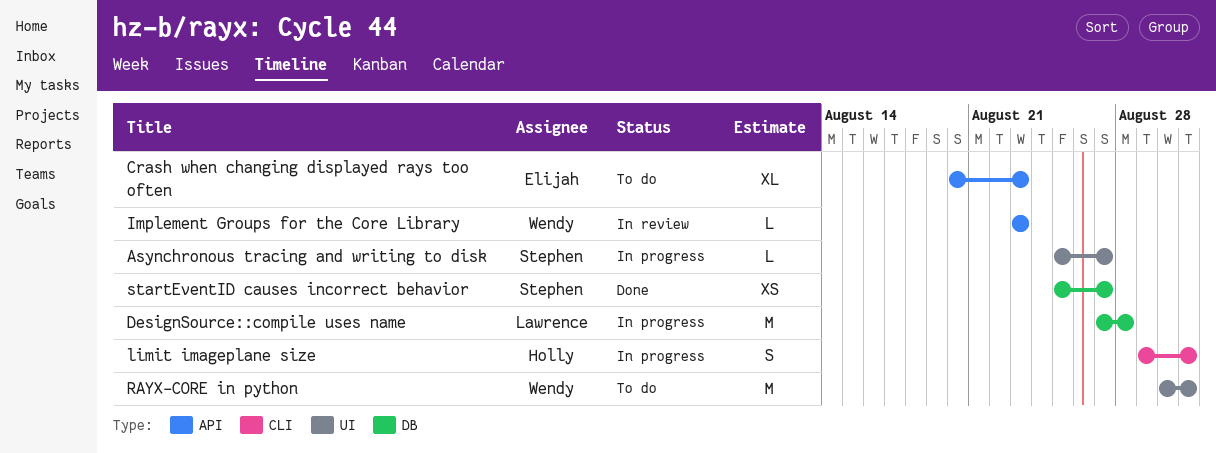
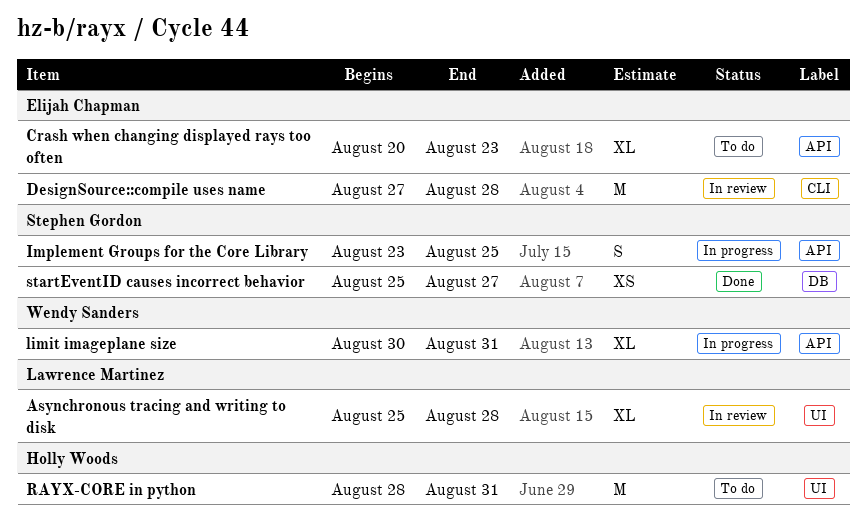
Asynchronous tracing and writing to disk, status: In progress -> In review
Asynchronous tracing and writing to disk, owner: Stephen Gordon -> Lawrence Martinez
Asynchronous tracing and writing to disk, estimate: L -> XL
Asynchronous tracing and writing to disk, due: Aug 27 -> Aug 28
DesignSource::compile uses name, status: In progress -> In review
DesignSource::compile uses name, owner: Lawrence Martinez -> Elijah Chapman
DesignSource::compile uses name, label: DB -> CLI
Implement Groups for the Core Library, status: In review -> In progress
Implement Groups for the Core Library, owner: Wendy Sanders -> Stephen Gordon
Implement Groups for the Core Library, estimate: L -> S
Implement Groups for the Core Library, due: Aug 23 -> Aug 25
limit imageplane size, owner: Holly Woods -> Wendy Sanders
limit imageplane size, label: CLI -> API
limit imageplane size, estimate: S -> XL
limit imageplane size, start: Aug 29 -> Aug 30
RAYX-CORE in python, owner: Wendy Sanders -> Holly Woods
RAYX-CORE in python, start: Aug 30 -> Aug 28

